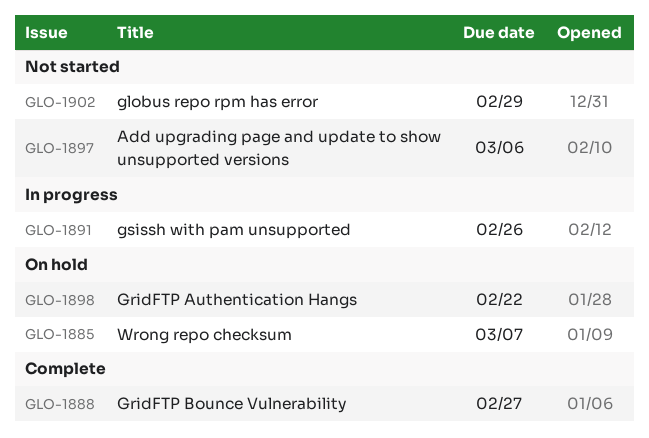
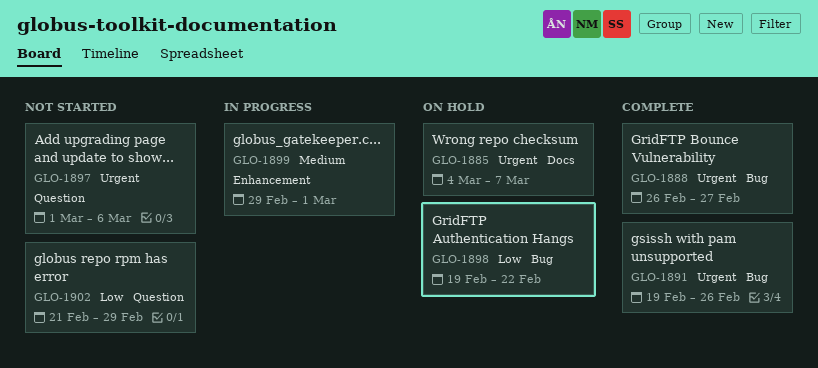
GLO-1891, status: In progress -> Complete
GLO-1899: none -> present

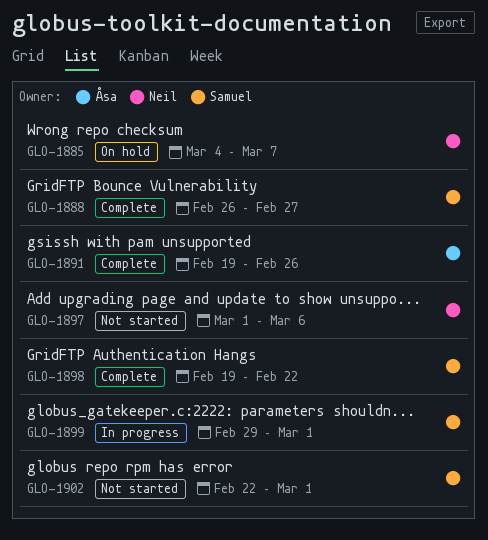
GLO-1898, status: On hold -> Complete
GLO-1902, start: Feb 21 -> Feb 22
GLO-1902, due: Feb 29 -> Mar 1

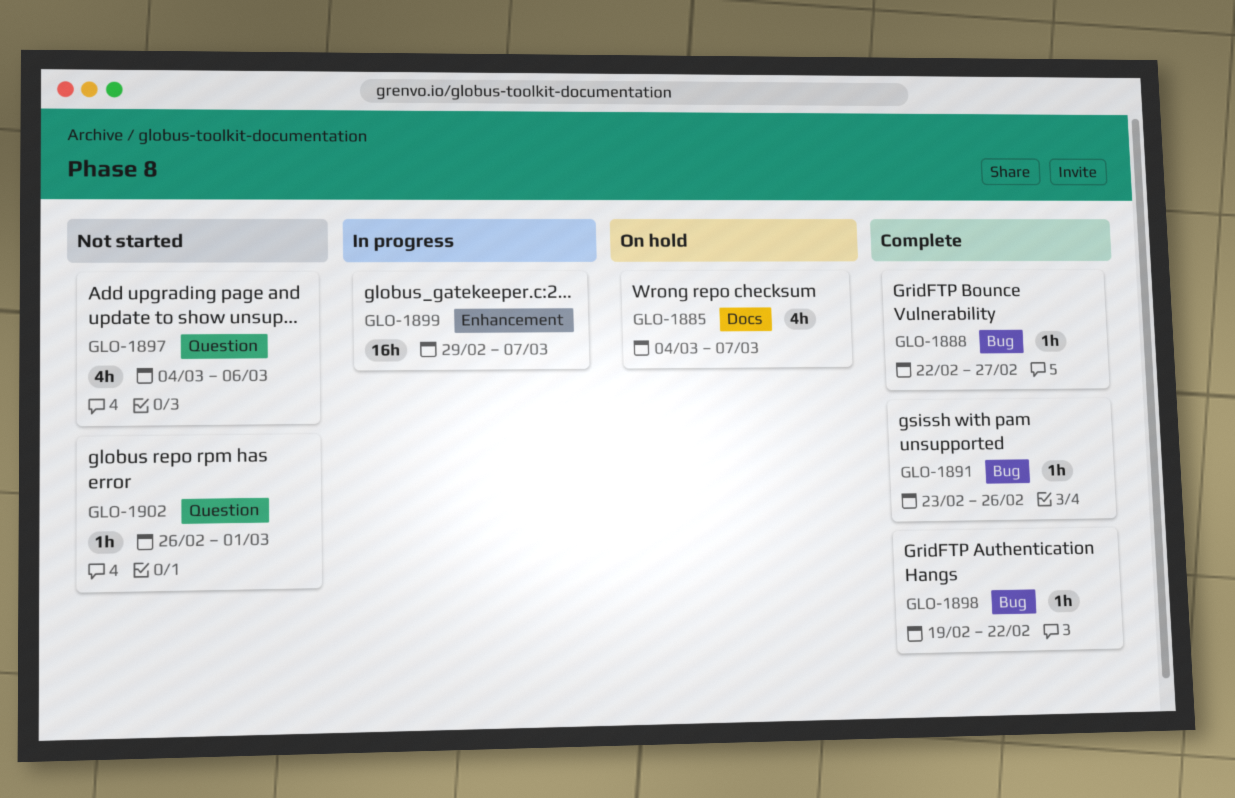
GLO-1888, start: Feb 26 -> Feb 22
GLO-1891, start: Feb 19 -> Feb 23
GLO-1897, start: Mar 1 -> Mar 4
GLO-1899, due: Mar 1 -> Mar 7
GLO-1902, start: Feb 22 -> Feb 26

